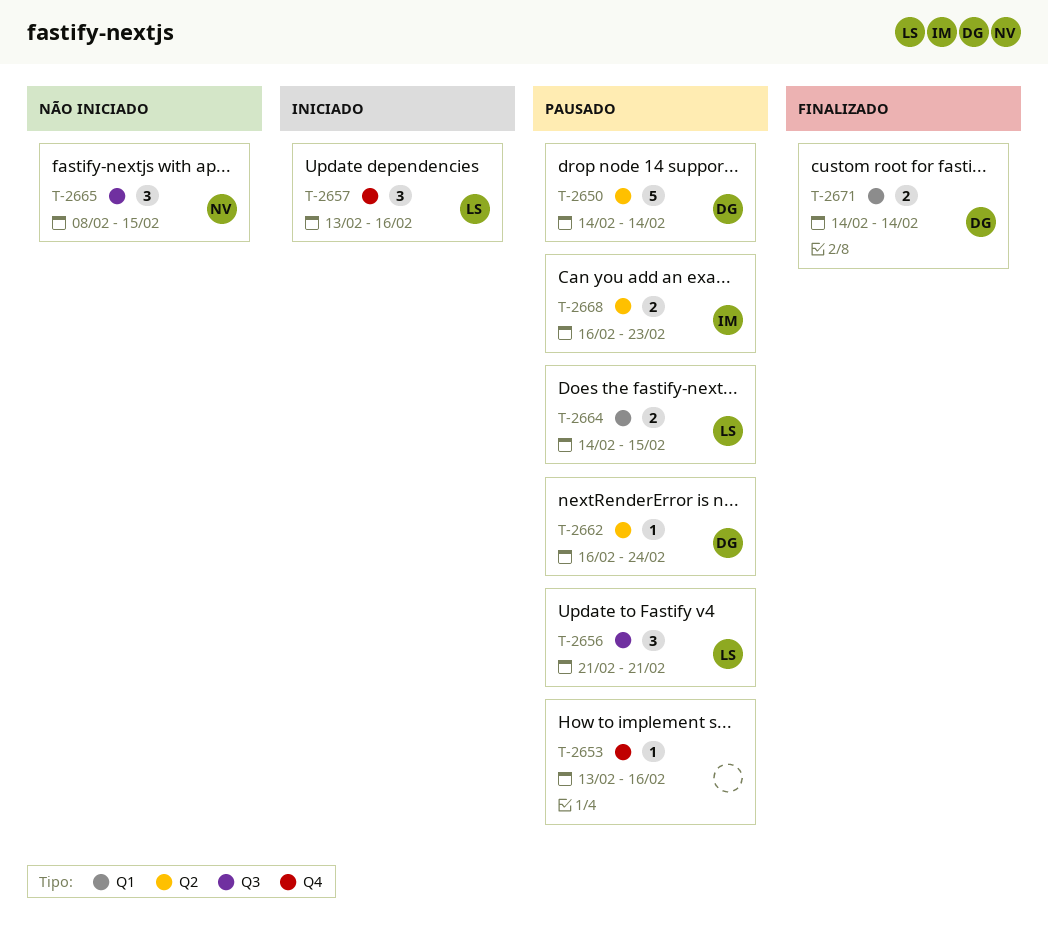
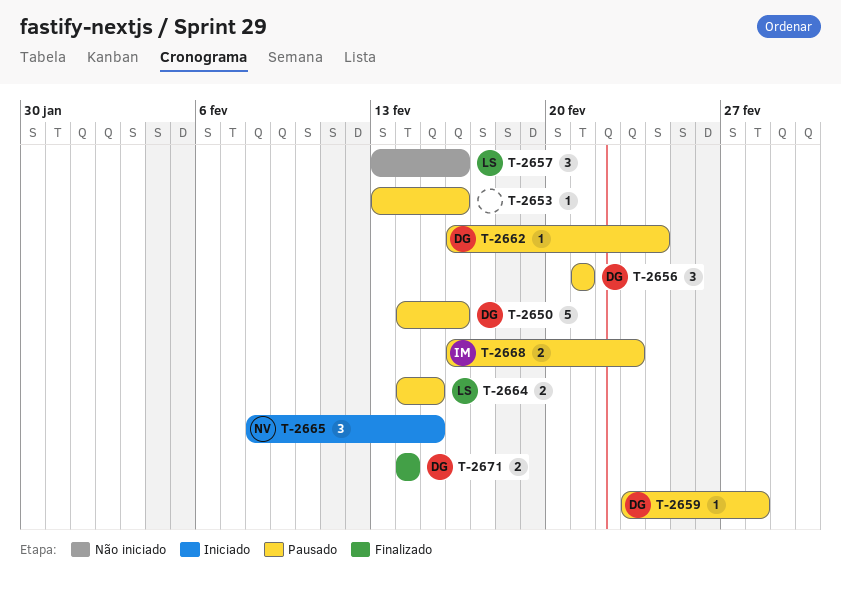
T-2650, due: Feb 14 -> Feb 16
T-2656, owner: LS -> DG
T-2657, status: Iniciado -> Não iniciado
T-2659: none -> present
T-2665, status: Não iniciado -> Iniciado

